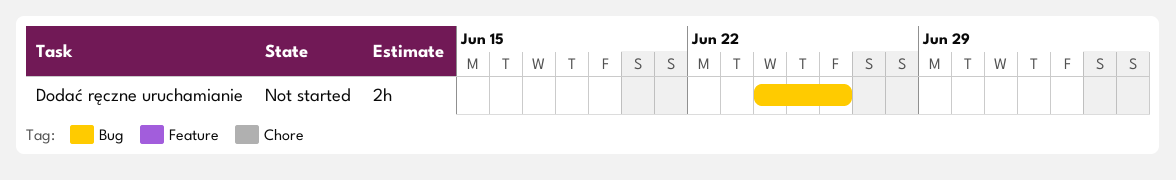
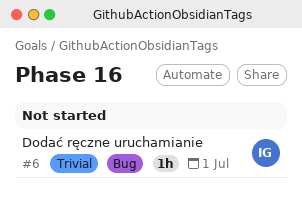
Dodać ręczne uruchamianie, estimate: 2h -> 1h
Dodać ręczne uruchamianie, due: Jun 26 -> Jul 1

